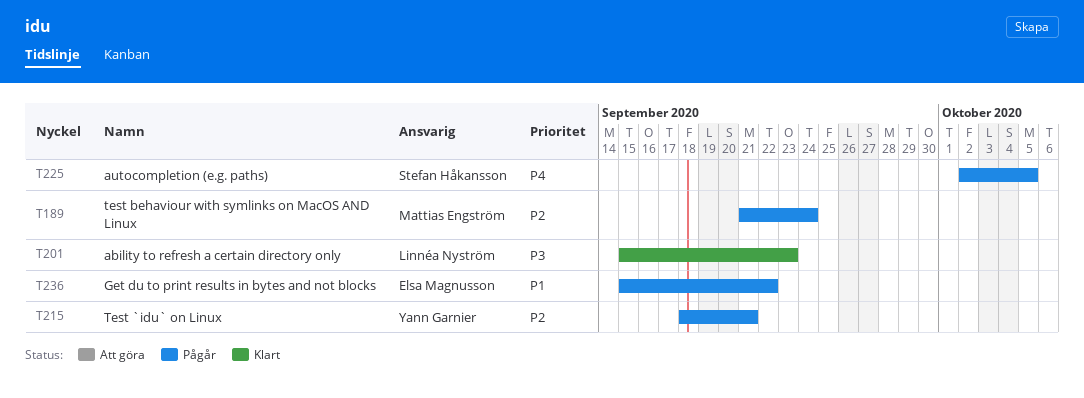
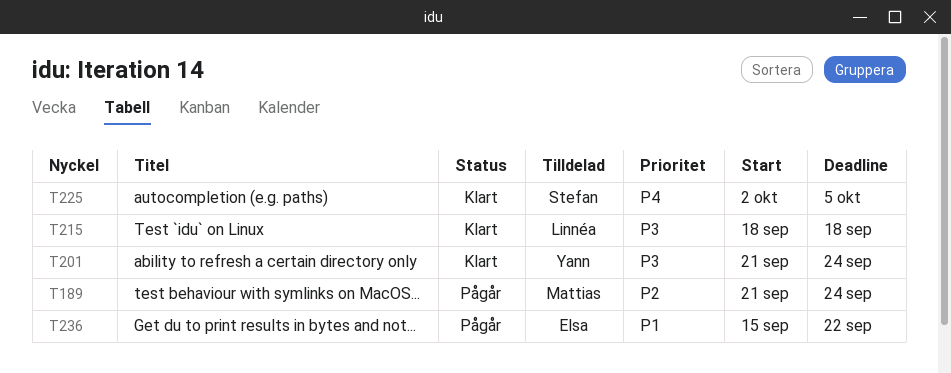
T201, owner: Linnéa Nyström -> Yann Garnier
T201, start: Sep 15 -> Sep 21
T201, due: Sep 23 -> Sep 24
T215, status: Pågår -> Klart
T215, owner: Yann Garnier -> Linnéa Nyström
T215, priority: P2 -> P3
T215, due: Sep 21 -> Sep 18
T225, status: Pågår -> Klart

